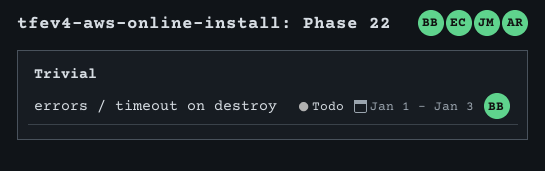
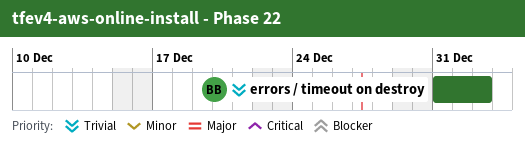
errors / timeout on destroy, start: Jan 1 -> Dec 31
errors / timeout on destroy, due: Jan 3 -> Jan 2

